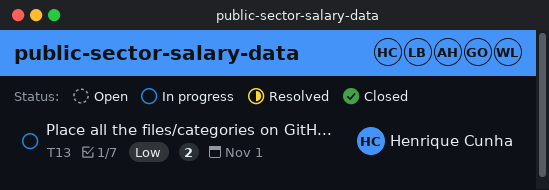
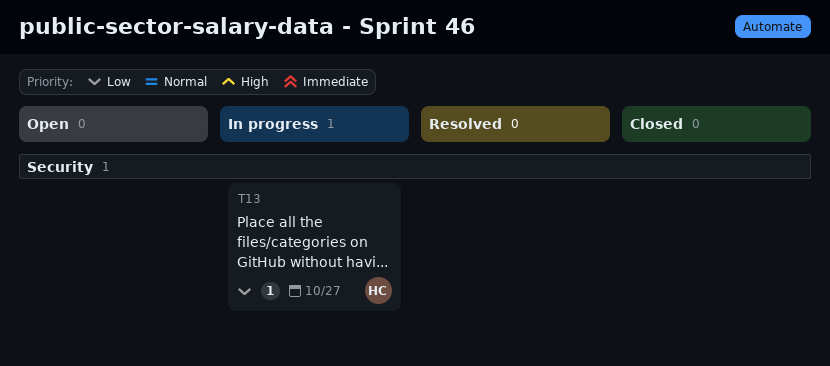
T13, estimate: 2 -> 1
T13, due: Nov 1 -> Oct 27

